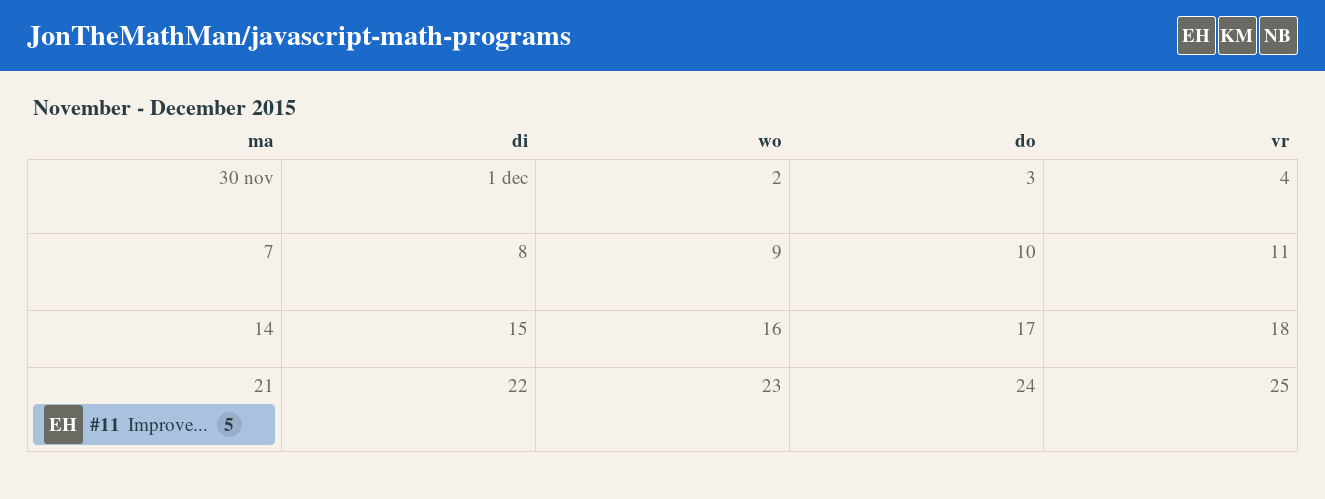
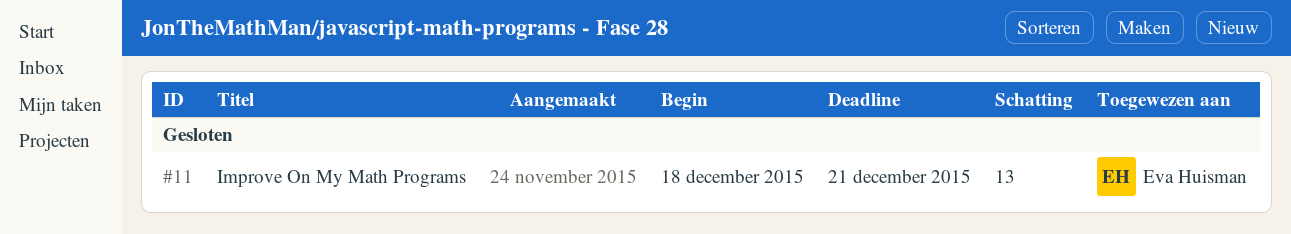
#11, estimate: 5 -> 13
#11, start: Dec 21 -> Dec 18

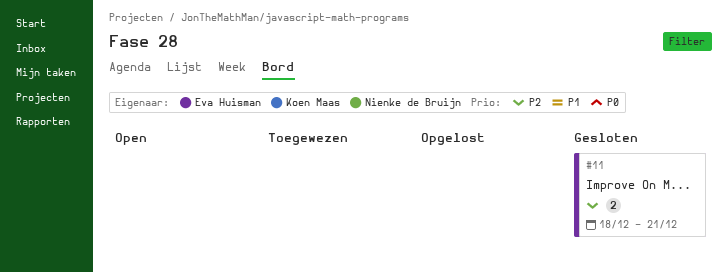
#11, estimate: 13 -> 2

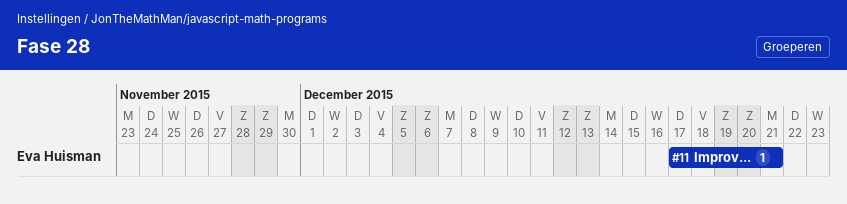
#11, estimate: 2 -> 1
#11, start: Dec 18 -> Dec 17

